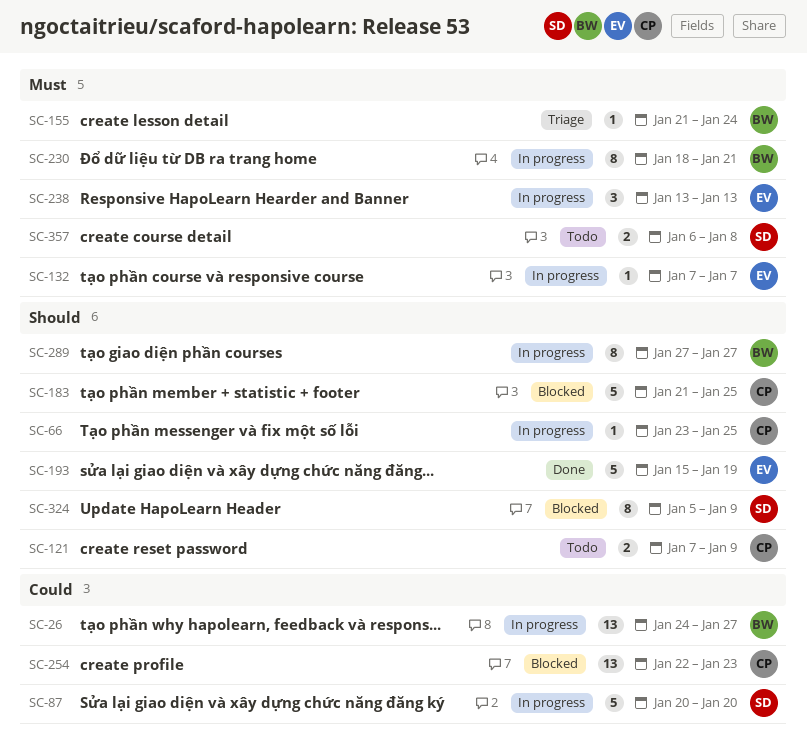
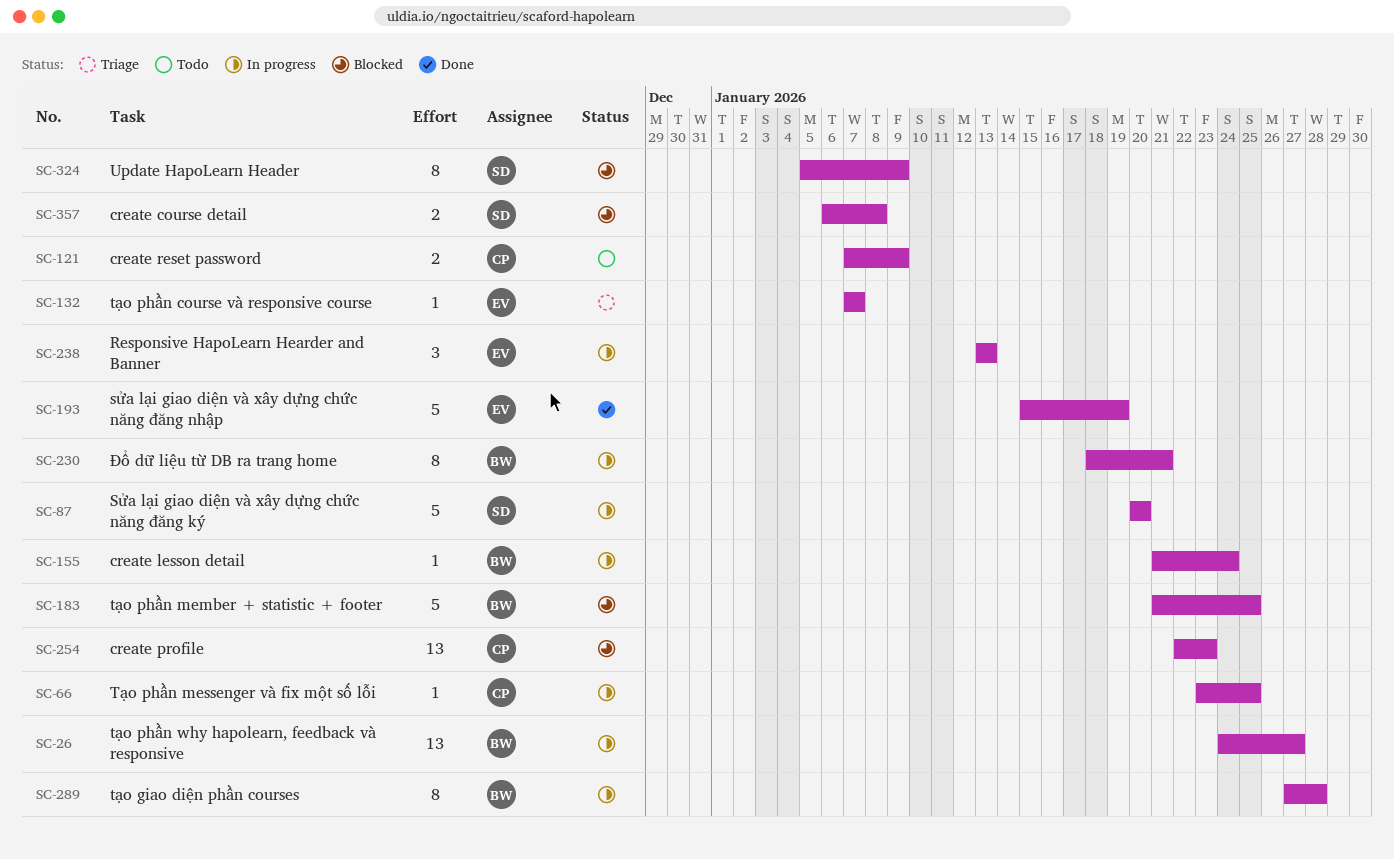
SC-132, status: In progress -> Triage
SC-155, status: Triage -> In progress
SC-183, owner: CP -> BW
SC-289, due: Jan 27 -> Jan 28
SC-357, status: Todo -> Blocked

